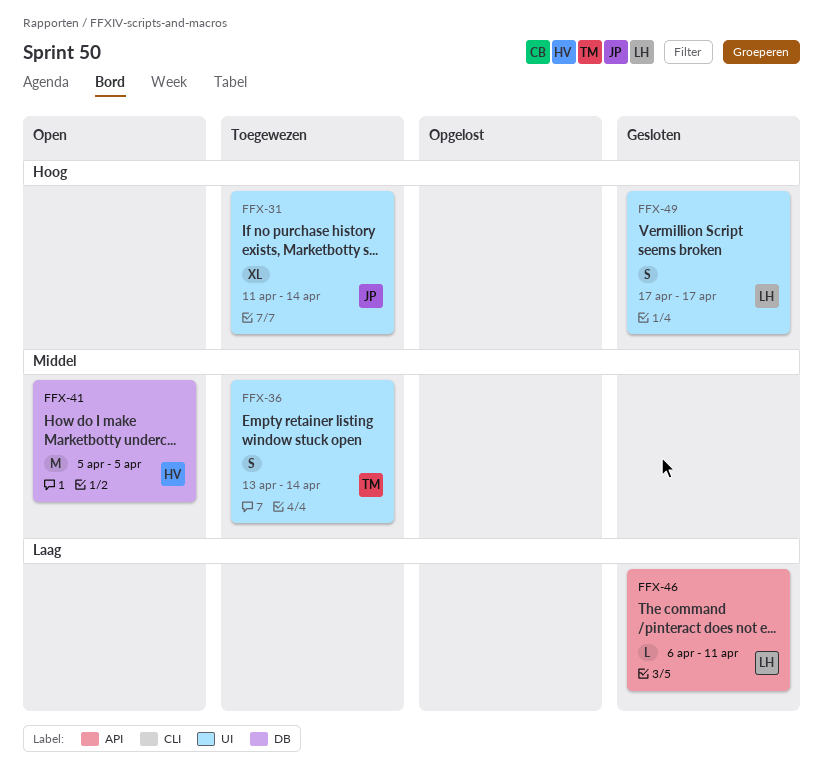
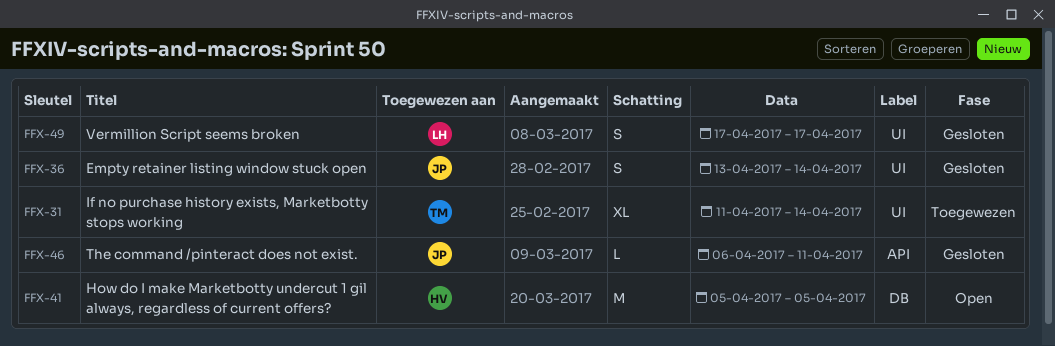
FFX-31, owner: JP -> TM
FFX-36, status: Toegewezen -> Gesloten
FFX-36, owner: TM -> JP
FFX-46, owner: LH -> JP

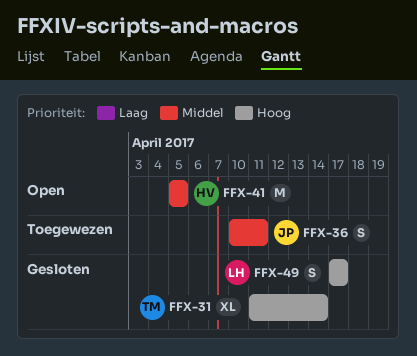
FFX-31, status: Toegewezen -> Gesloten
FFX-36, status: Gesloten -> Toegewezen
FFX-36, start: Apr 13 -> Apr 10
FFX-36, due: Apr 14 -> Apr 11
FFX-46: present -> none

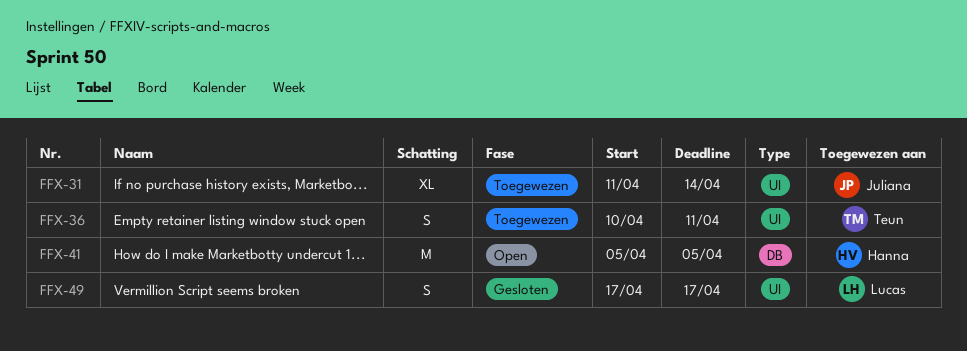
FFX-31, status: Gesloten -> Toegewezen
FFX-31, owner: Teun -> Juliana
FFX-36, owner: Juliana -> Teun

